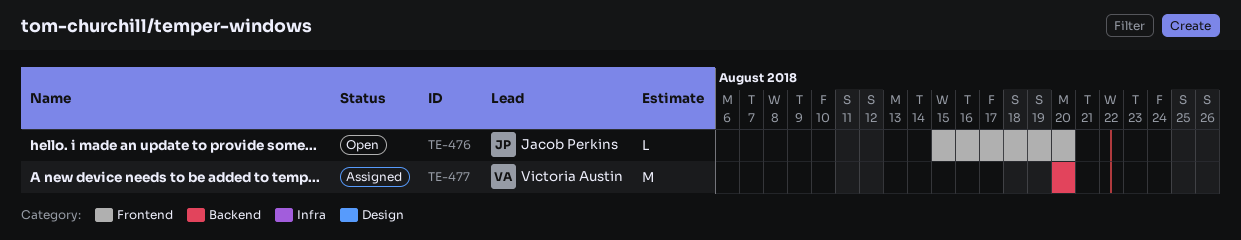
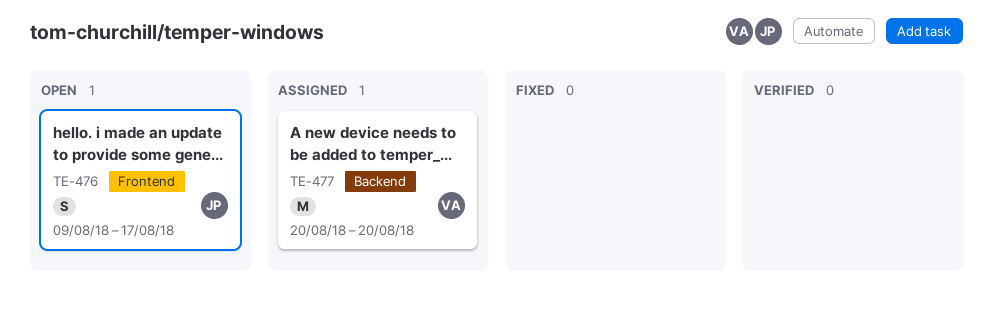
TE-476, estimate: L -> S
TE-476, start: Aug 15 -> Aug 9
TE-476, due: Aug 20 -> Aug 17

